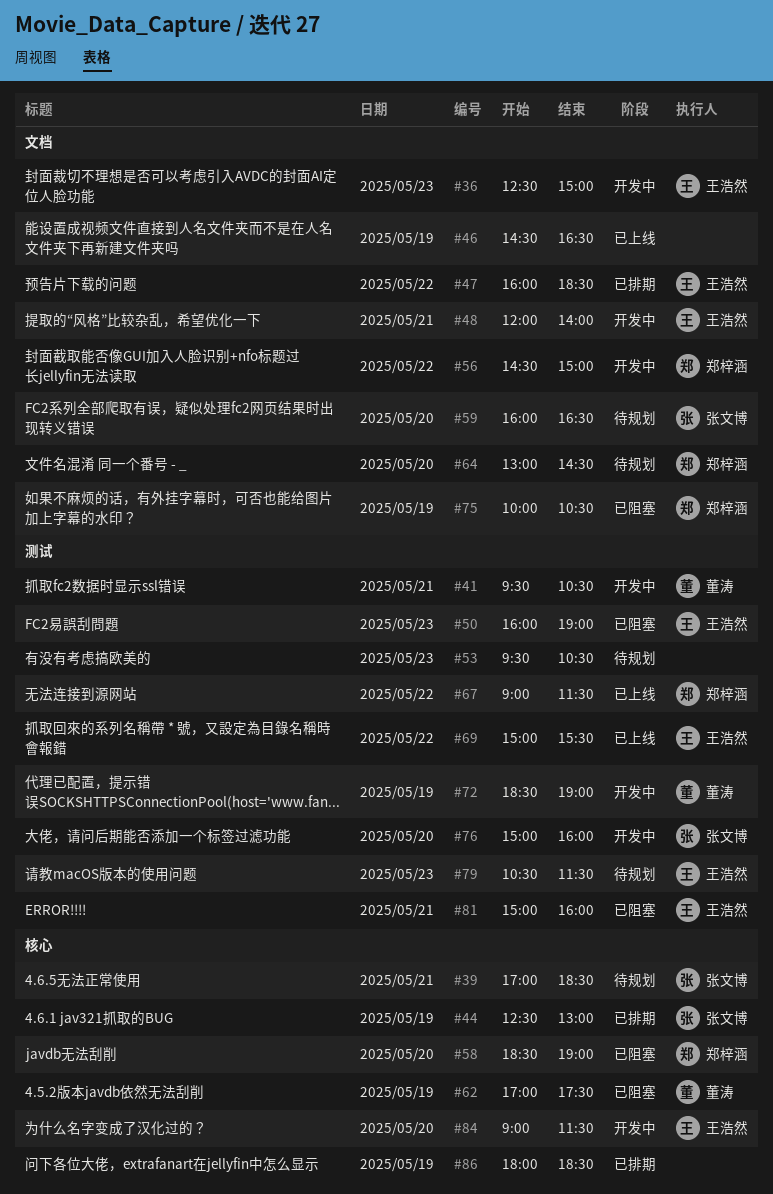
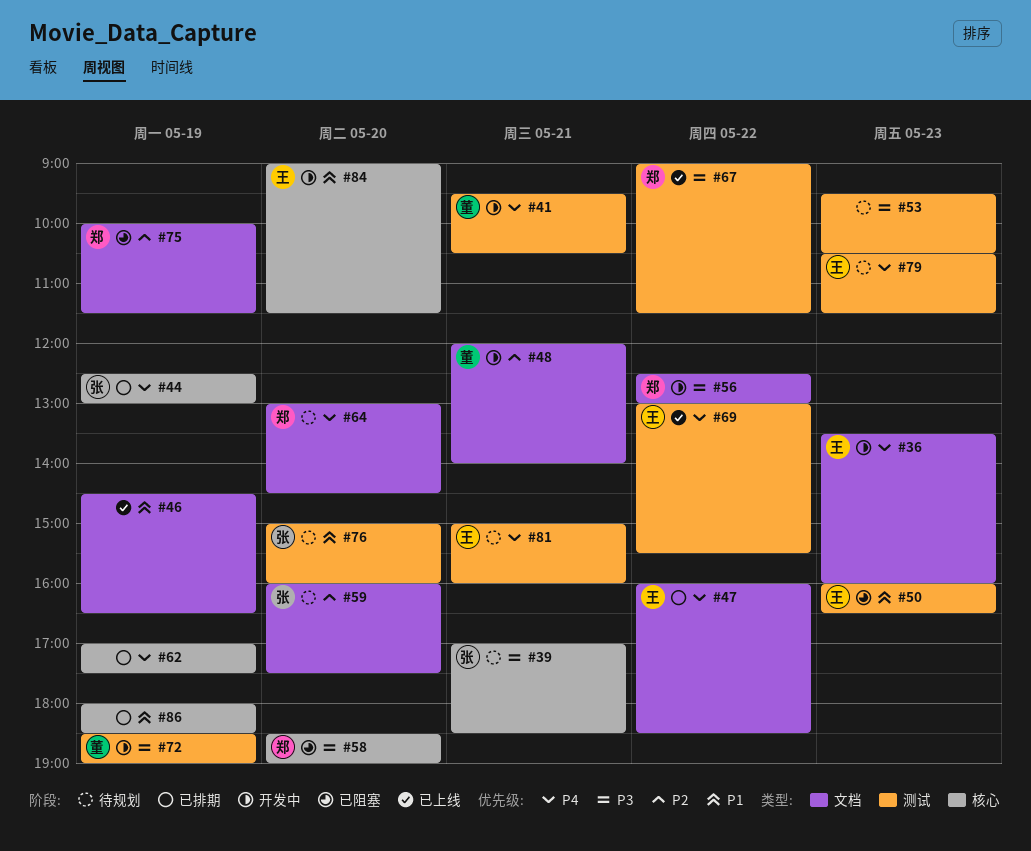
#36, begins: 12:30 -> 13:30
#36, ends: 15:00 -> 16:00
#48, owner: 王浩然 -> 董涛
#50, ends: 19:00 -> 16:30
#56, begins: 14:30 -> 12:30
#56, ends: 15:00 -> 13:00
#59, ends: 16:30 -> 17:30
#62, status: 已阻塞 -> 已排期
#62, owner: 董涛 -> none
#69, begins: 15:00 -> 13:00
#75, ends: 10:30 -> 11:30
#76, status: 开发中 -> 待规划
#81, status: 已阻塞 -> 待规划

